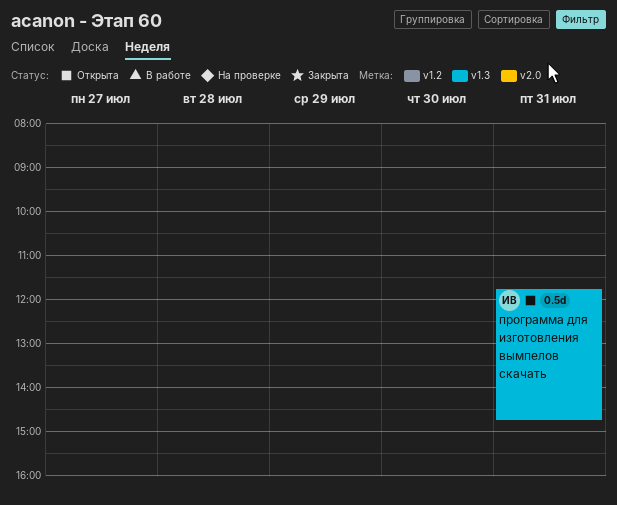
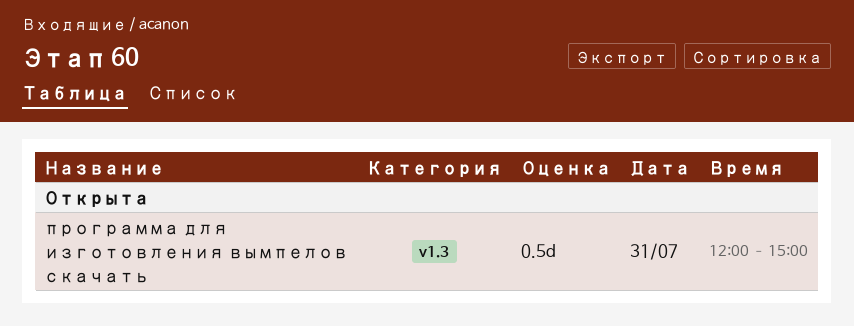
программа для изготовления вымпелов скачать, begins: 11:45 -> 12:00
программа для изготовления вымпелов скачать, ends: 14:45 -> 15:00

